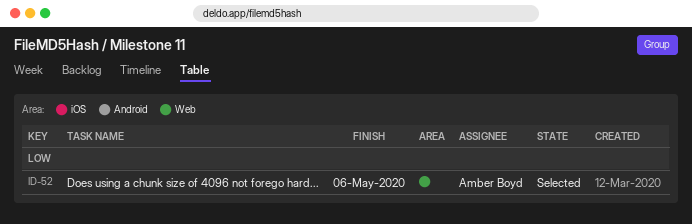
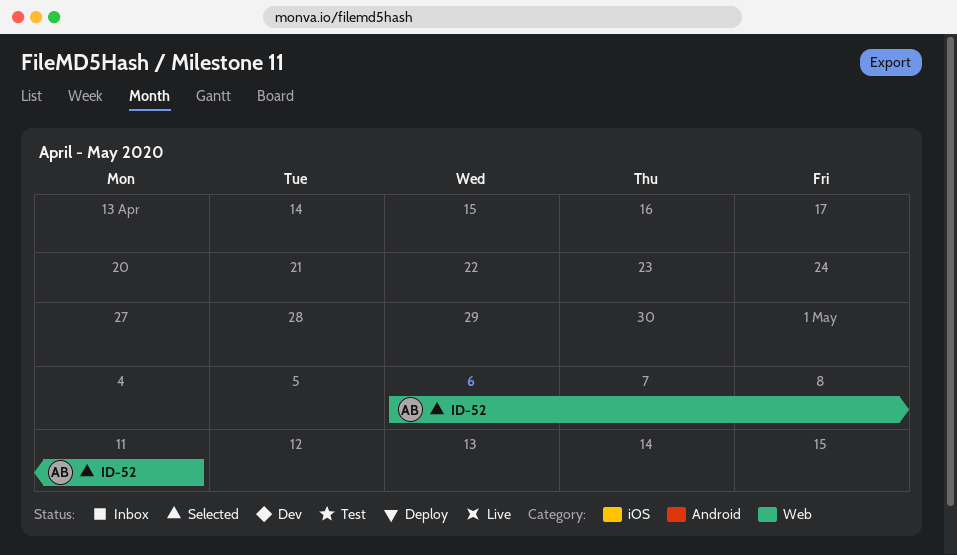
ID-52, due: May 6 -> May 11

